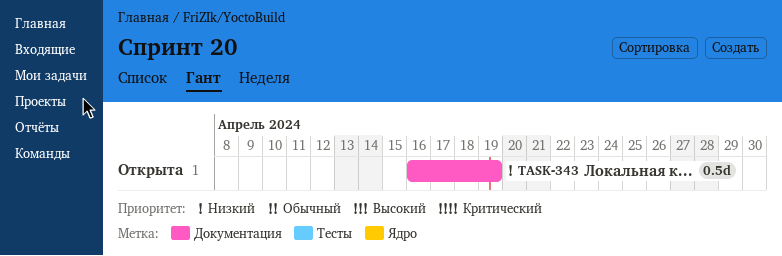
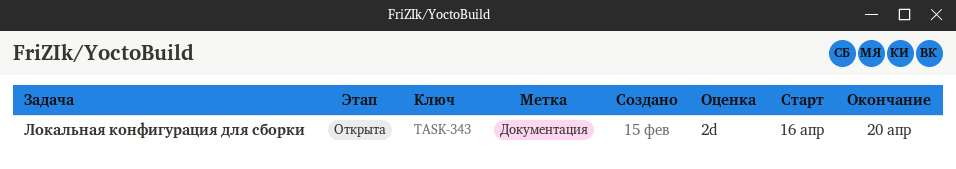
TASK-343, estimate: 0.5d -> 2d
TASK-343, due: Apr 19 -> Apr 20

